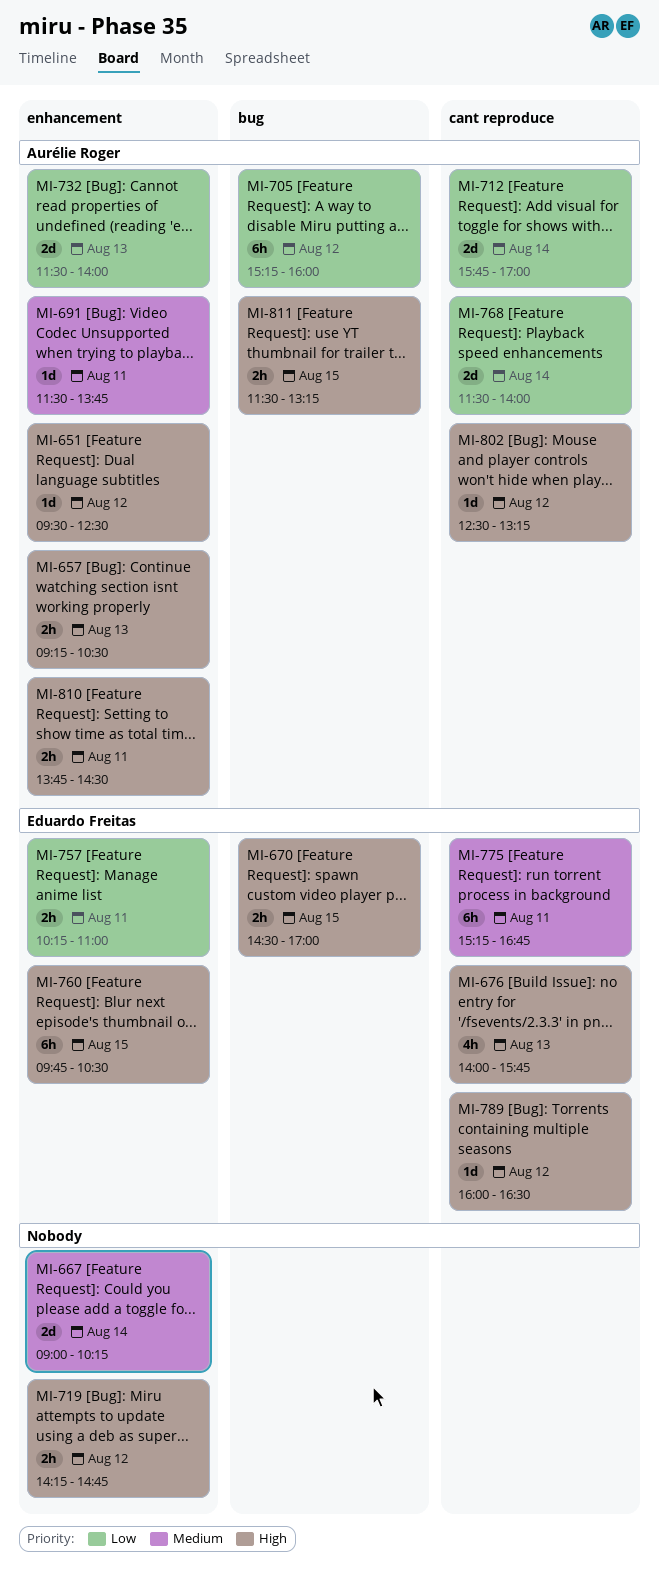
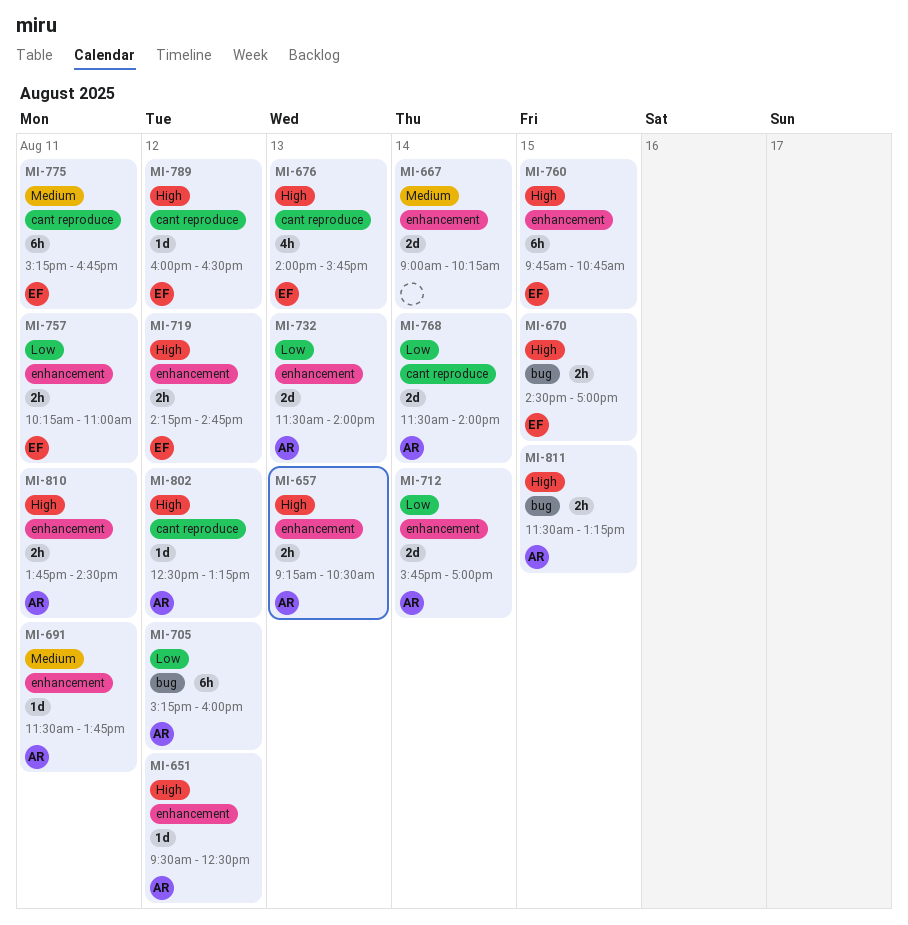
MI-712, label: cant reproduce -> enhancement
MI-719, owner: none -> Eduardo Freitas
MI-760, ends: 10:30 -> 10:45

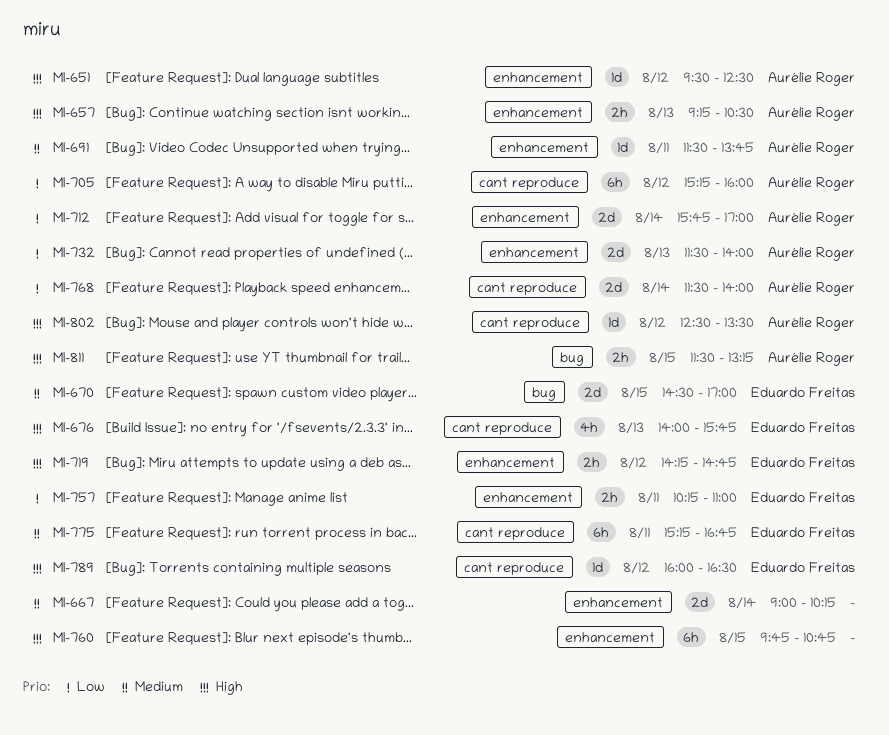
MI-670, priority: High -> Medium
MI-670, estimate: 2h -> 2d
MI-705, label: bug -> cant reproduce
MI-760, owner: Eduardo Freitas -> none
MI-802, ends: 13:15 -> 13:30
MI-810: present -> none

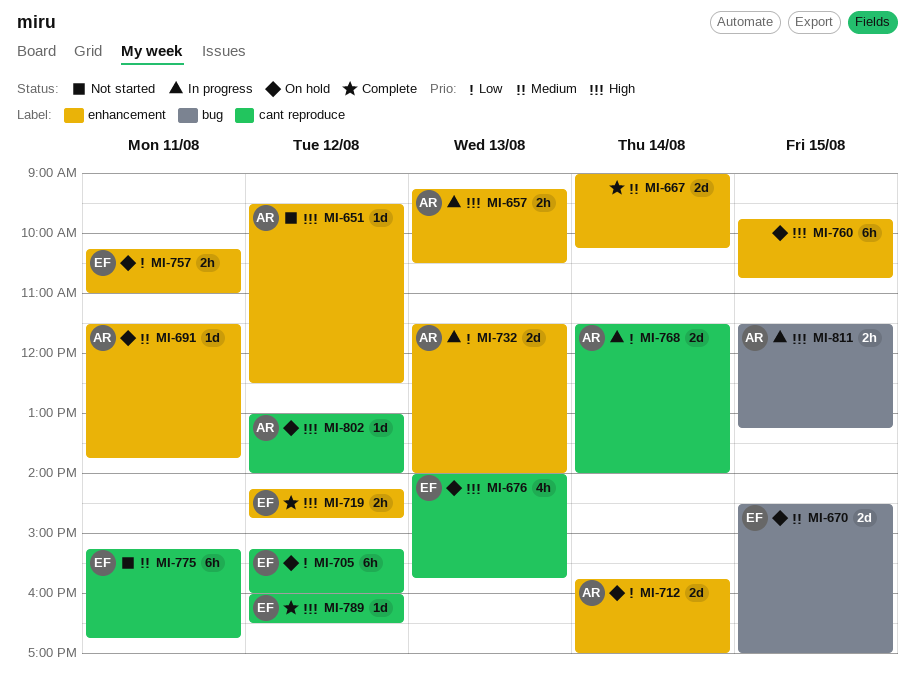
MI-705, owner: Aurélie Roger -> Eduardo Freitas
MI-802, begins: 12:30 -> 13:00
MI-802, ends: 13:30 -> 14:00

